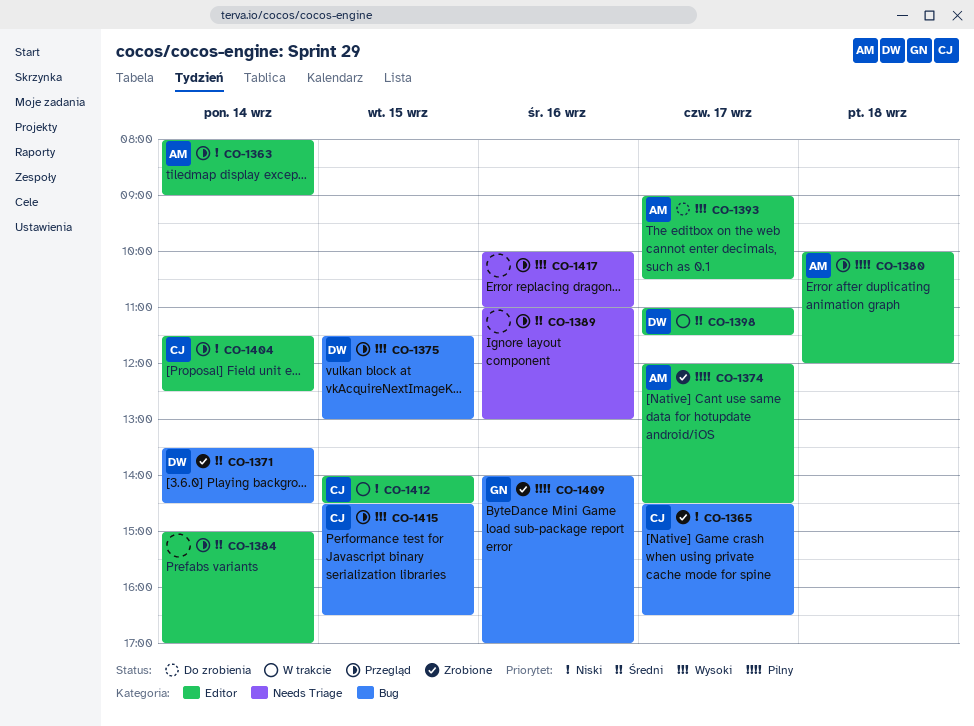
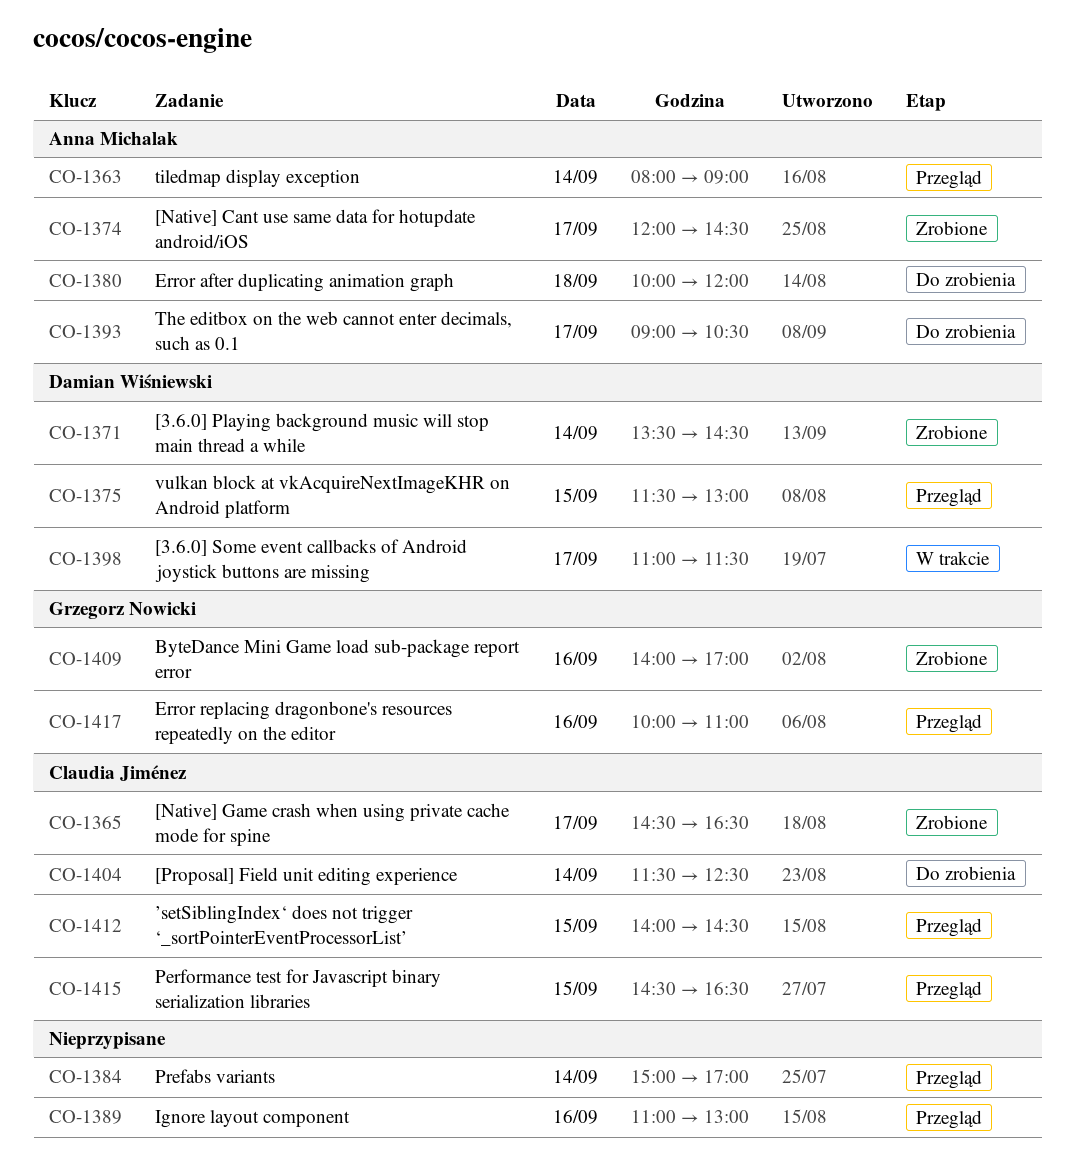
CO-1380, status: Przegląd -> Do zrobienia
CO-1404, status: Przegląd -> Do zrobienia
CO-1412, status: W trakcie -> Przegląd
CO-1417, owner: none -> Grzegorz Nowicki

